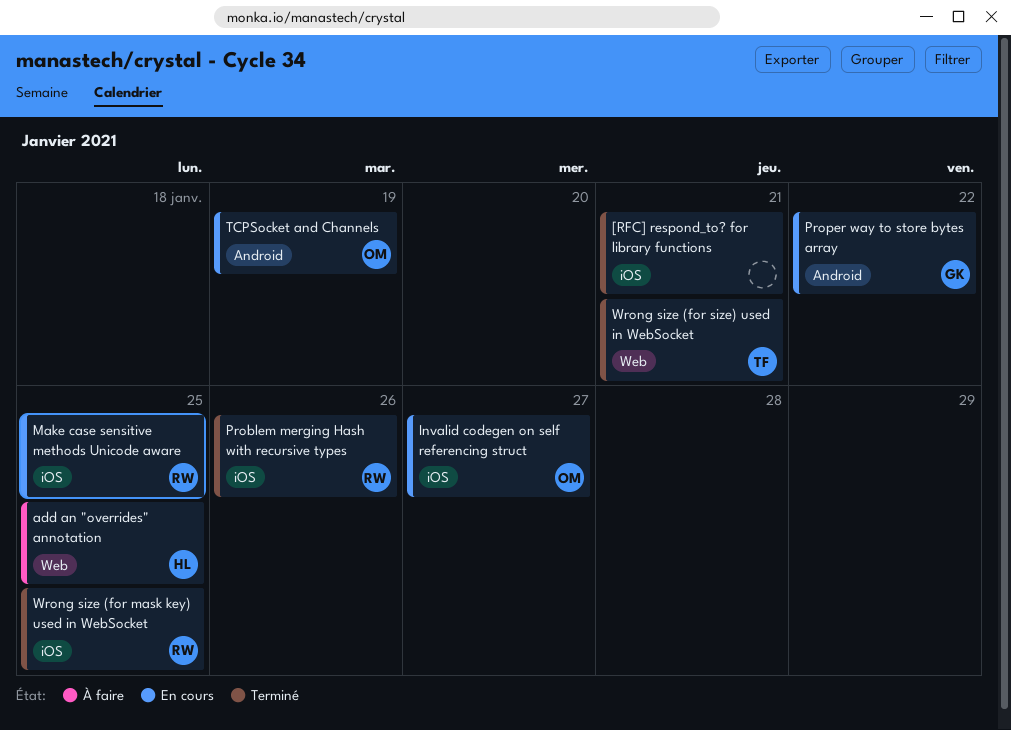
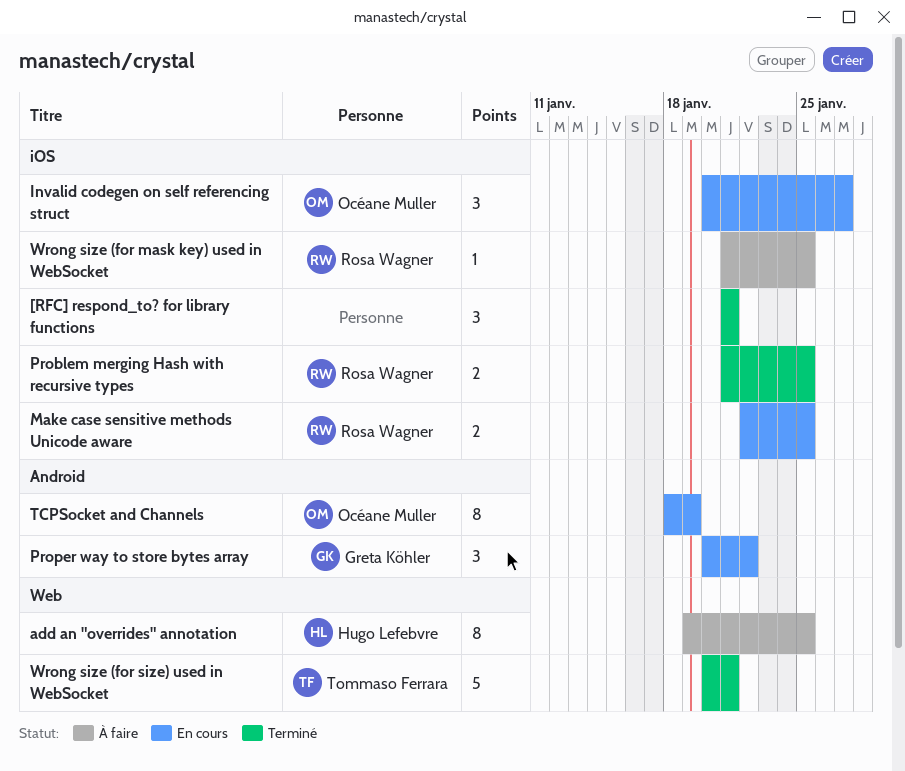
Problem merging Hash with recursive types, due: Jan 26 -> Jan 25
Wrong size (for mask key) used in WebSocket, status: Terminé -> À faire

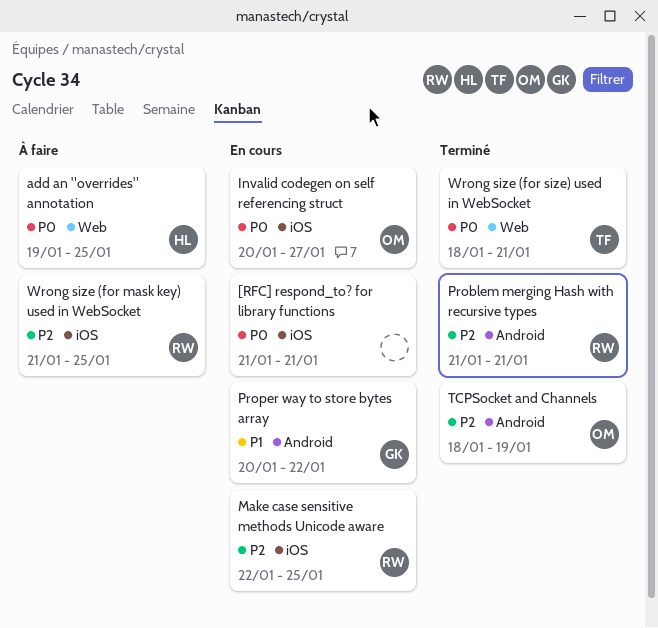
[RFC] respond_to? for library functions, status: Terminé -> En cours
Problem merging Hash with recursive types, label: iOS -> Android
Problem merging Hash with recursive types, due: Jan 25 -> Jan 21
TCPSocket and Channels, status: En cours -> Terminé
Wrong size (for size) used in WebSocket, start: Jan 20 -> Jan 18

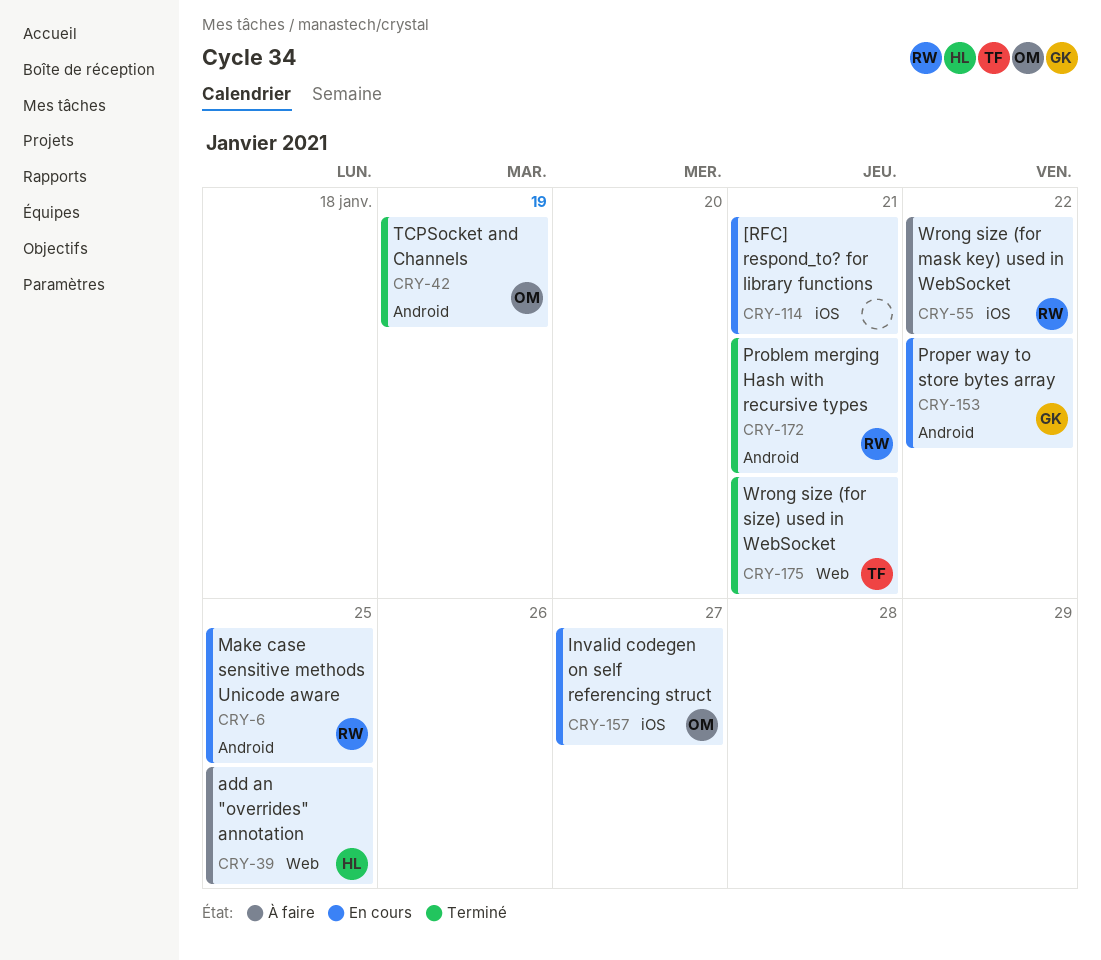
Make case sensitive methods Unicode aware, label: iOS -> Android
Wrong size (for mask key) used in WebSocket, due: Jan 25 -> Jan 22

